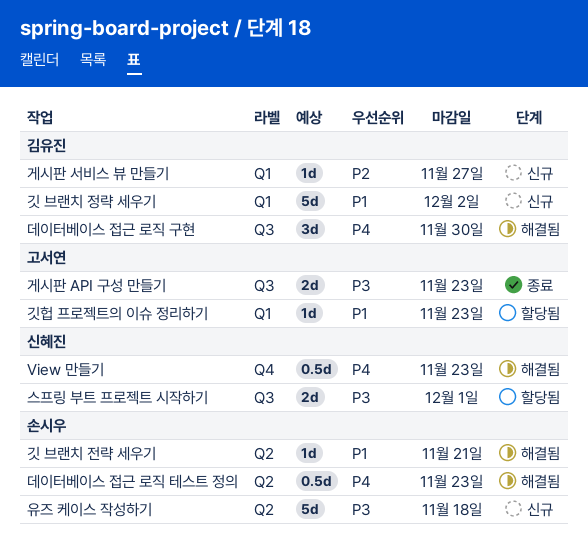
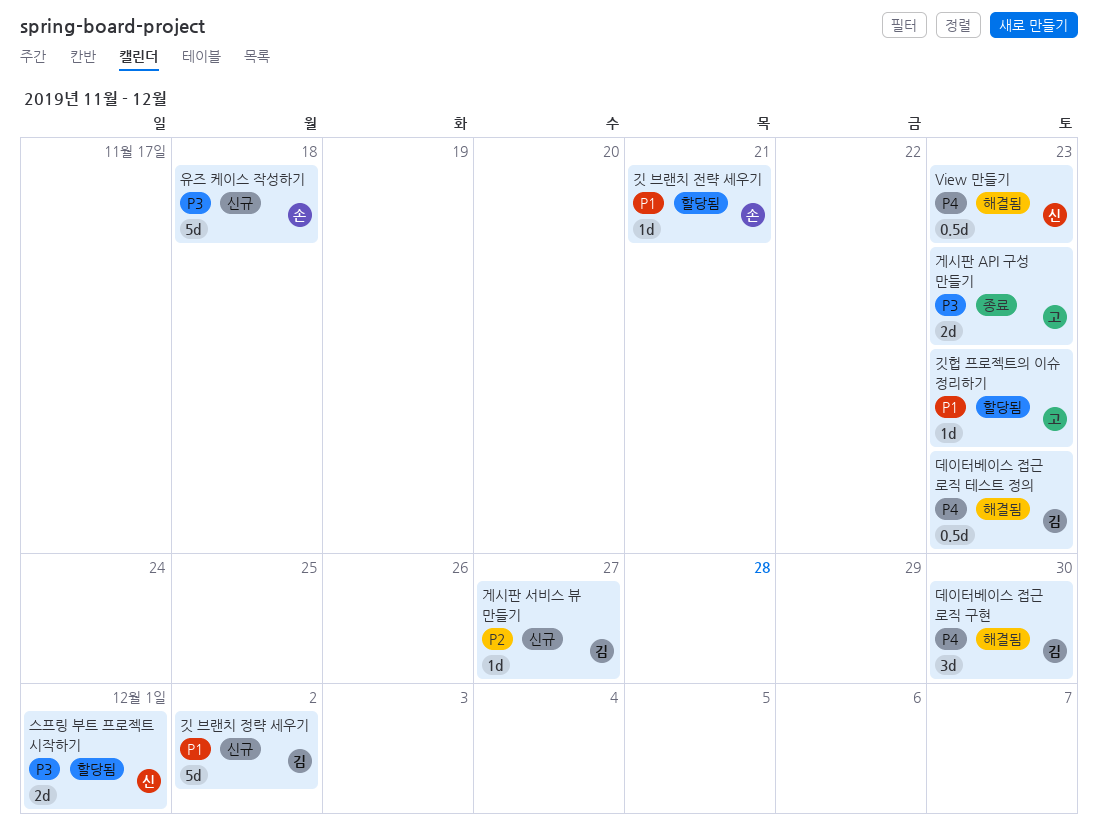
깃 브랜치 전략 세우기, status: 해결됨 -> 할당됨
데이터베이스 접근 로직 테스트 정의, owner: 손시우 -> 김유진

